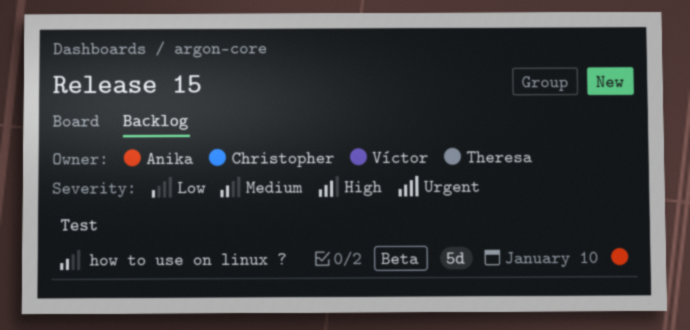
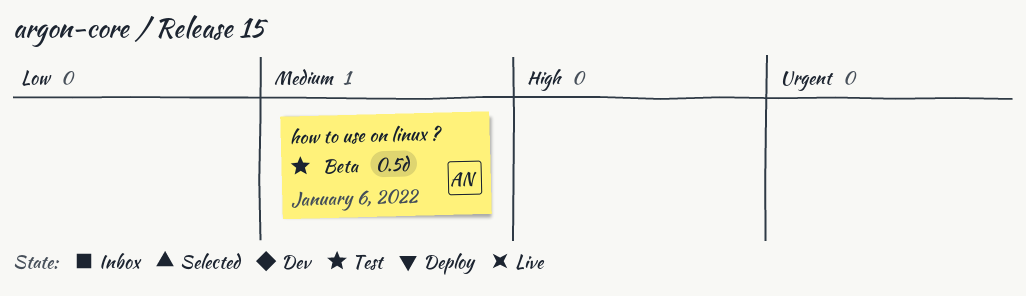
how to use on linux ?, estimate: 5d -> 0.5d
how to use on linux ?, due: Jan 10 -> Jan 6

